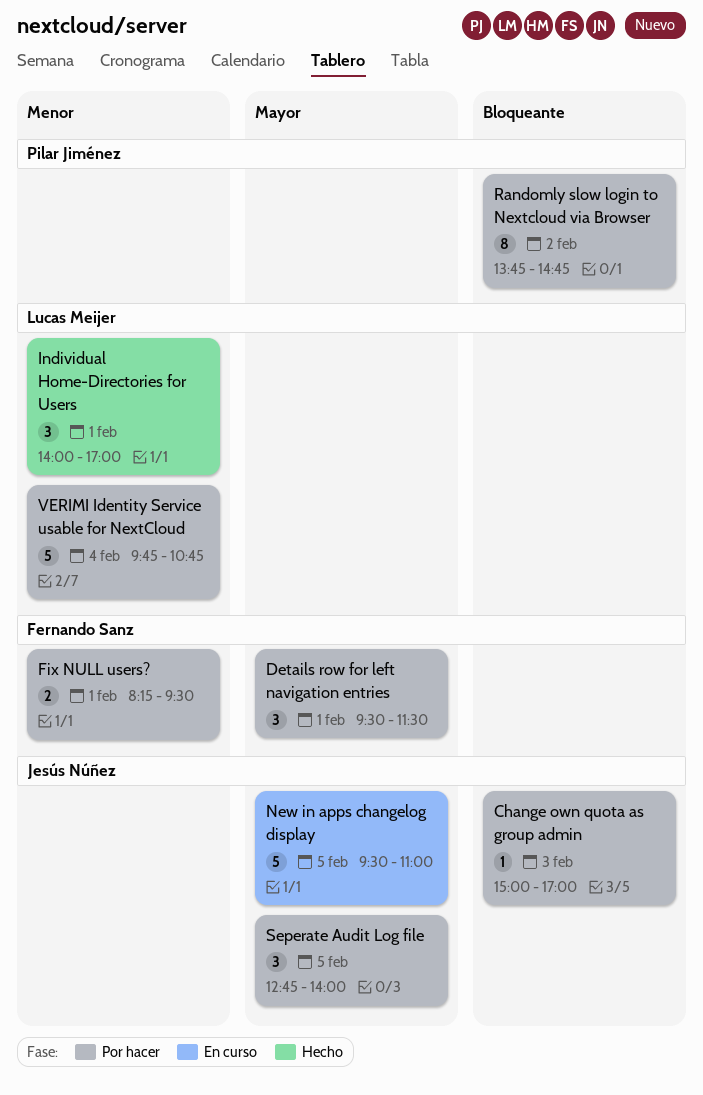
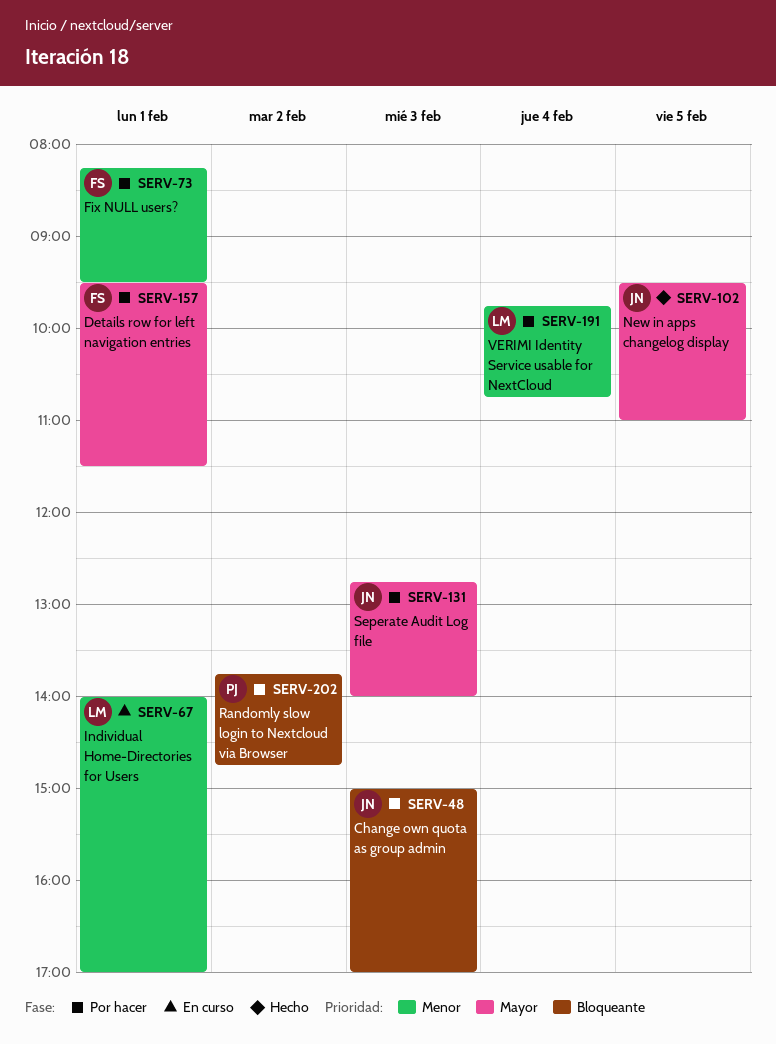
Individual Home-Directories for Users, status: Hecho -> En curso
New in apps changelog display, status: En curso -> Hecho
Seperate Audit Log file, day: Feb 5 -> Feb 3

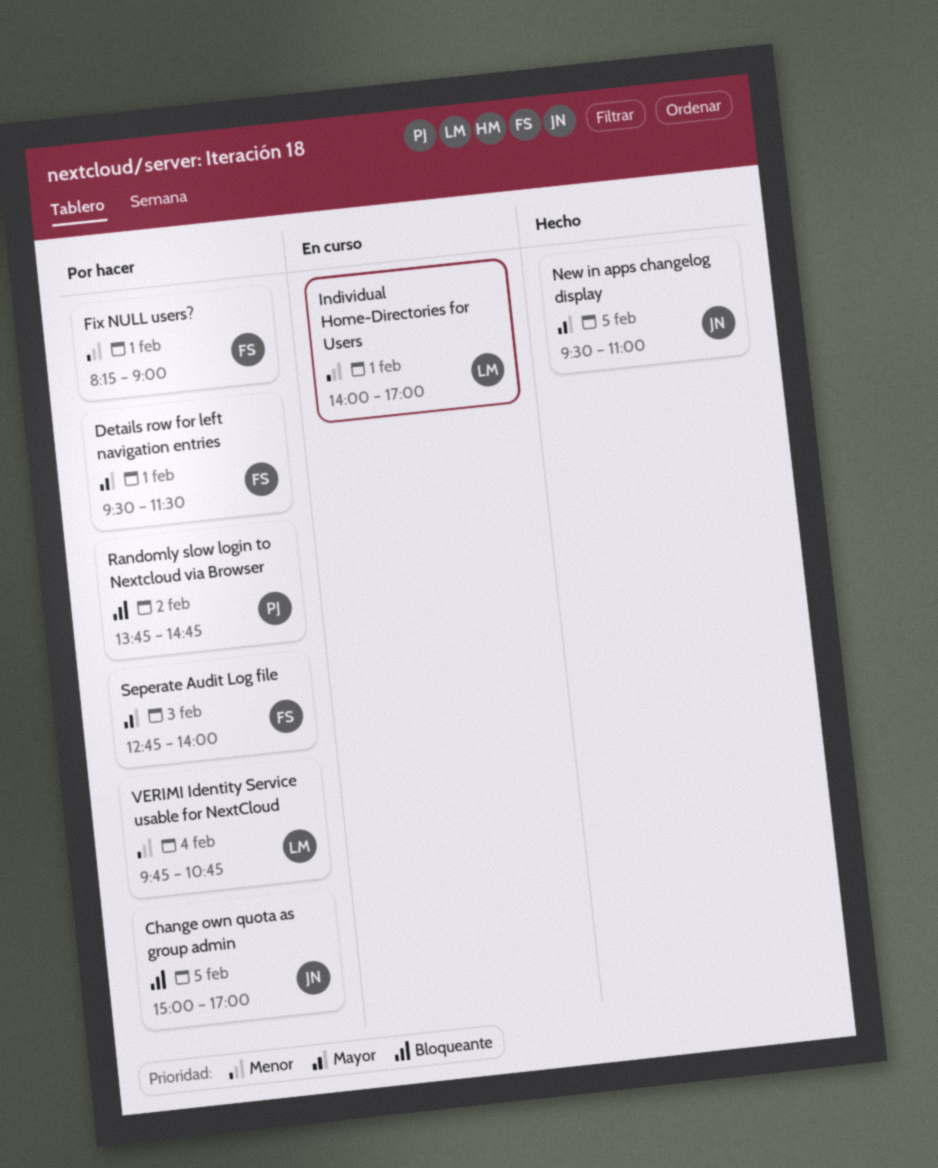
Change own quota as group admin, day: Feb 3 -> Feb 5
Fix NULL users?, ends: 09:30 -> 09:00
Seperate Audit Log file, owner: JN -> FS

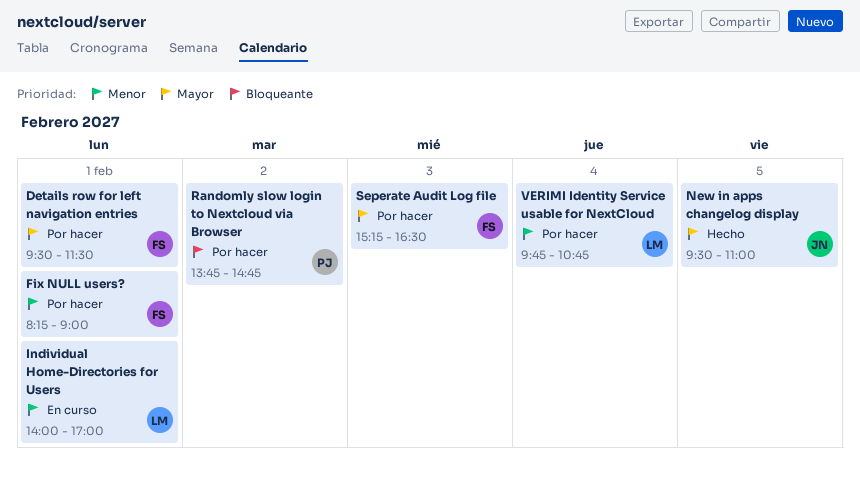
Change own quota as group admin: present -> none
Seperate Audit Log file, begins: 12:45 -> 15:15
Seperate Audit Log file, ends: 14:00 -> 16:30

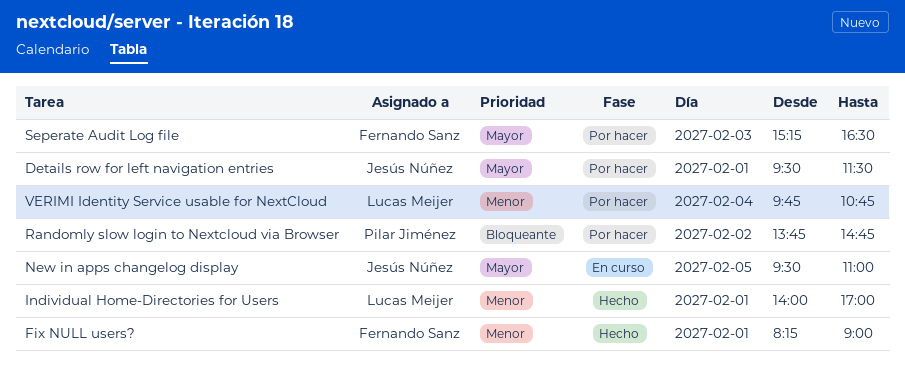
Details row for left navigation entries, owner: Fernando Sanz -> Jesús Núñez
Fix NULL users?, status: Por hacer -> Hecho
Individual Home-Directories for Users, status: En curso -> Hecho
New in apps changelog display, status: Hecho -> En curso

